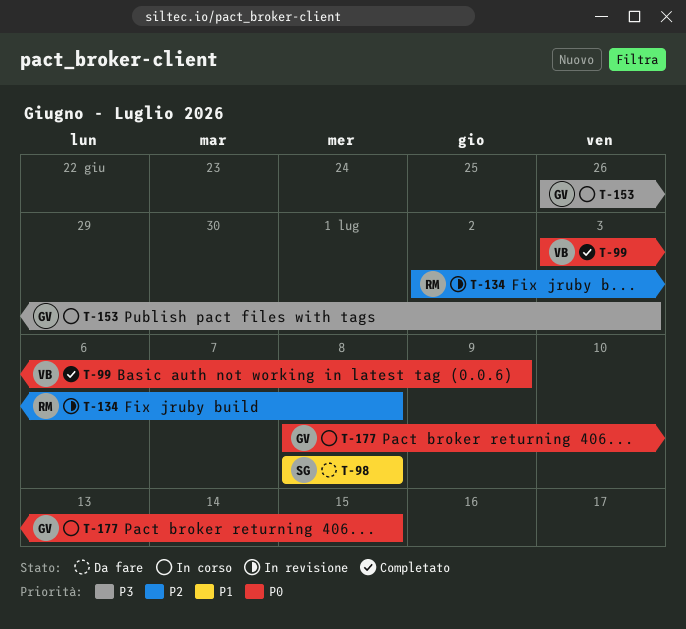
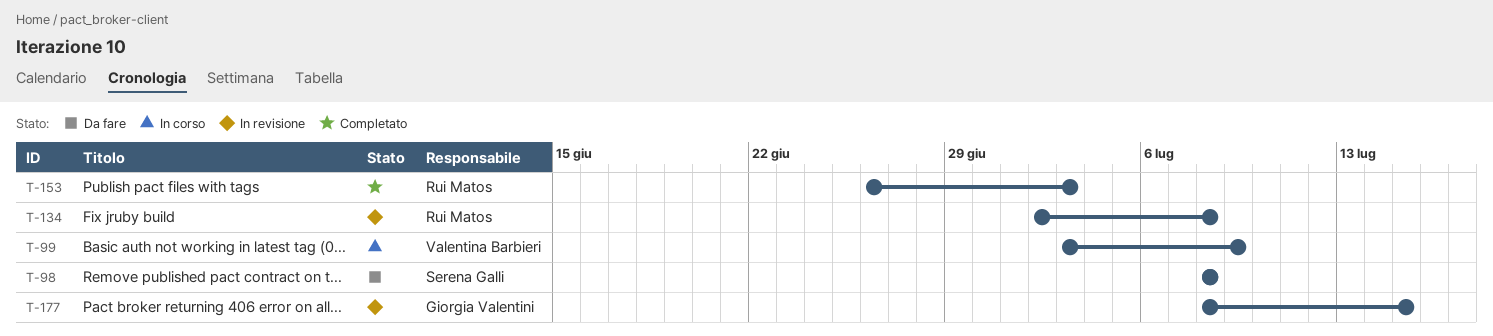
T-99, status: Completato -> In corso
T-153, status: In corso -> Completato
T-153, owner: Giorgia Valentini -> Rui Matos
T-177, status: In corso -> In revisione

